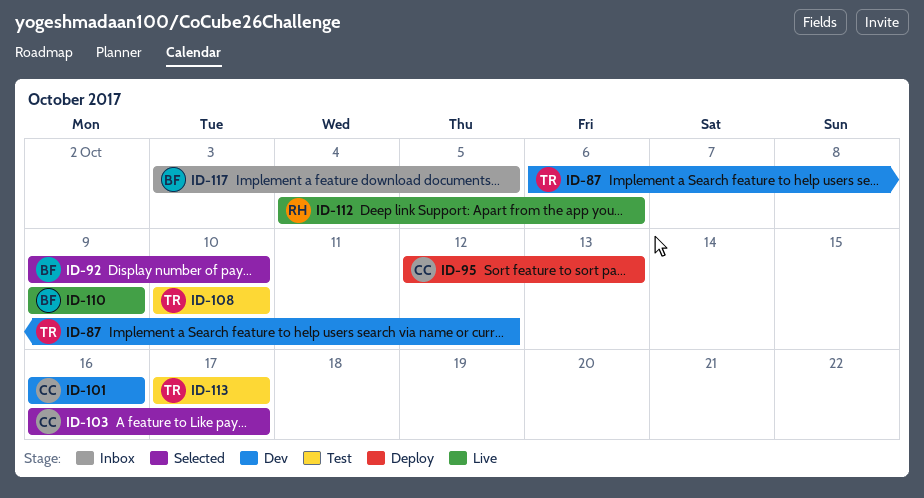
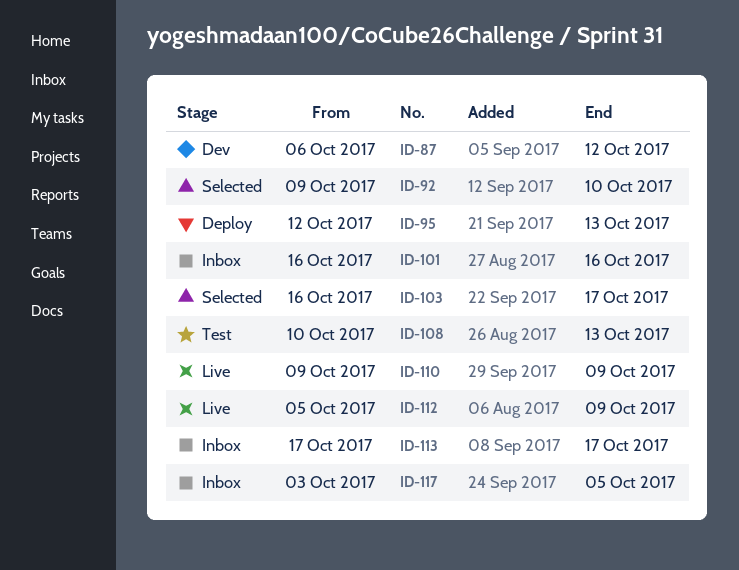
ID-101, status: Dev -> Inbox
ID-108, due: Oct 10 -> Oct 13
ID-112, start: Oct 4 -> Oct 5
ID-112, due: Oct 6 -> Oct 9
ID-113, status: Test -> Inbox

